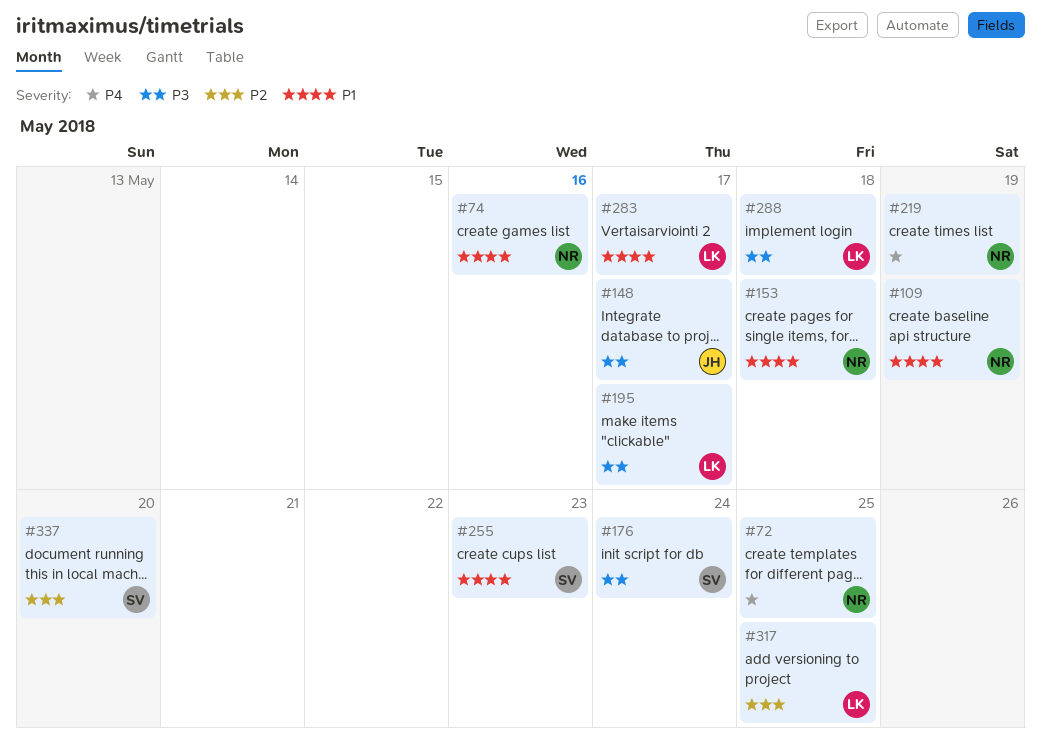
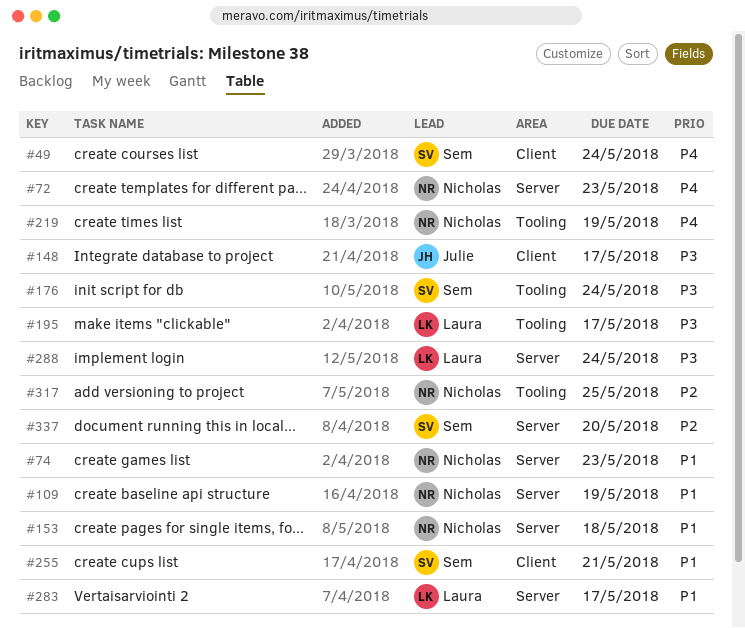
#49: none -> present
#72, due: May 25 -> May 23
#74, due: May 16 -> May 23
#255, due: May 23 -> May 21
#288, due: May 18 -> May 24
#317, owner: Laura -> Nicholas

